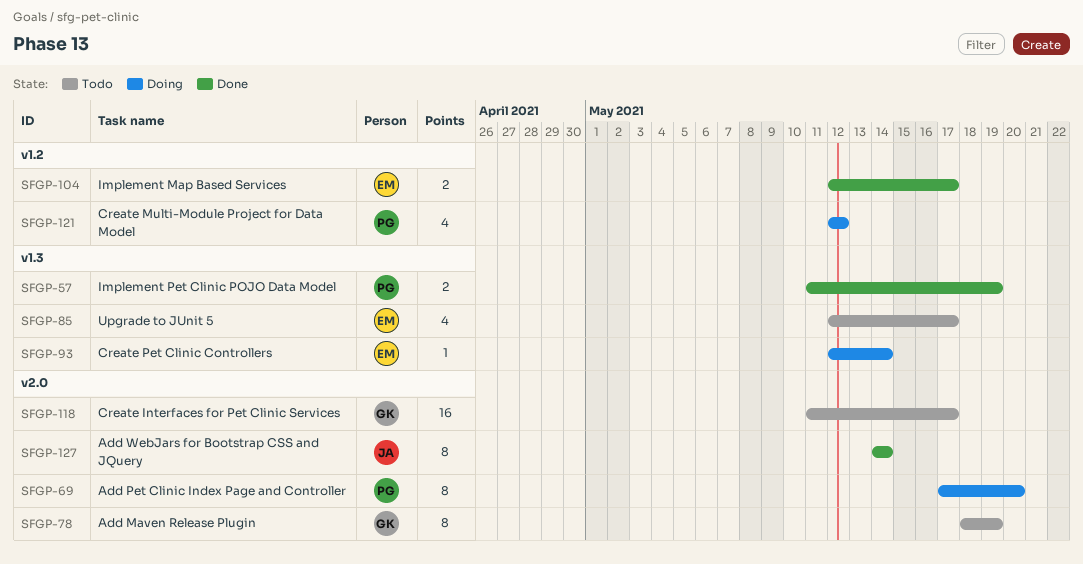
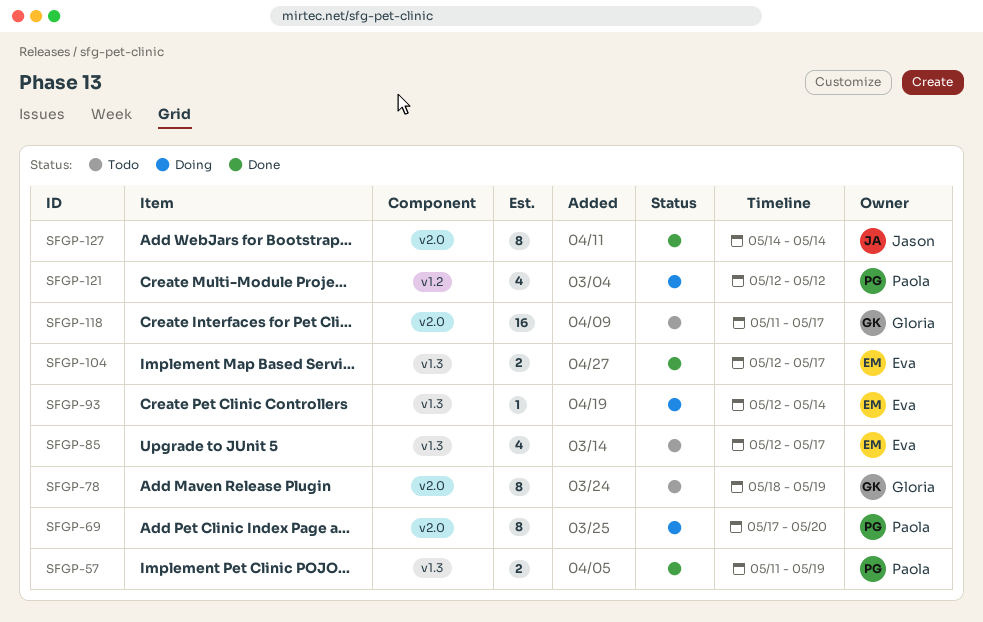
SFGP-104, label: v1.2 -> v1.3

